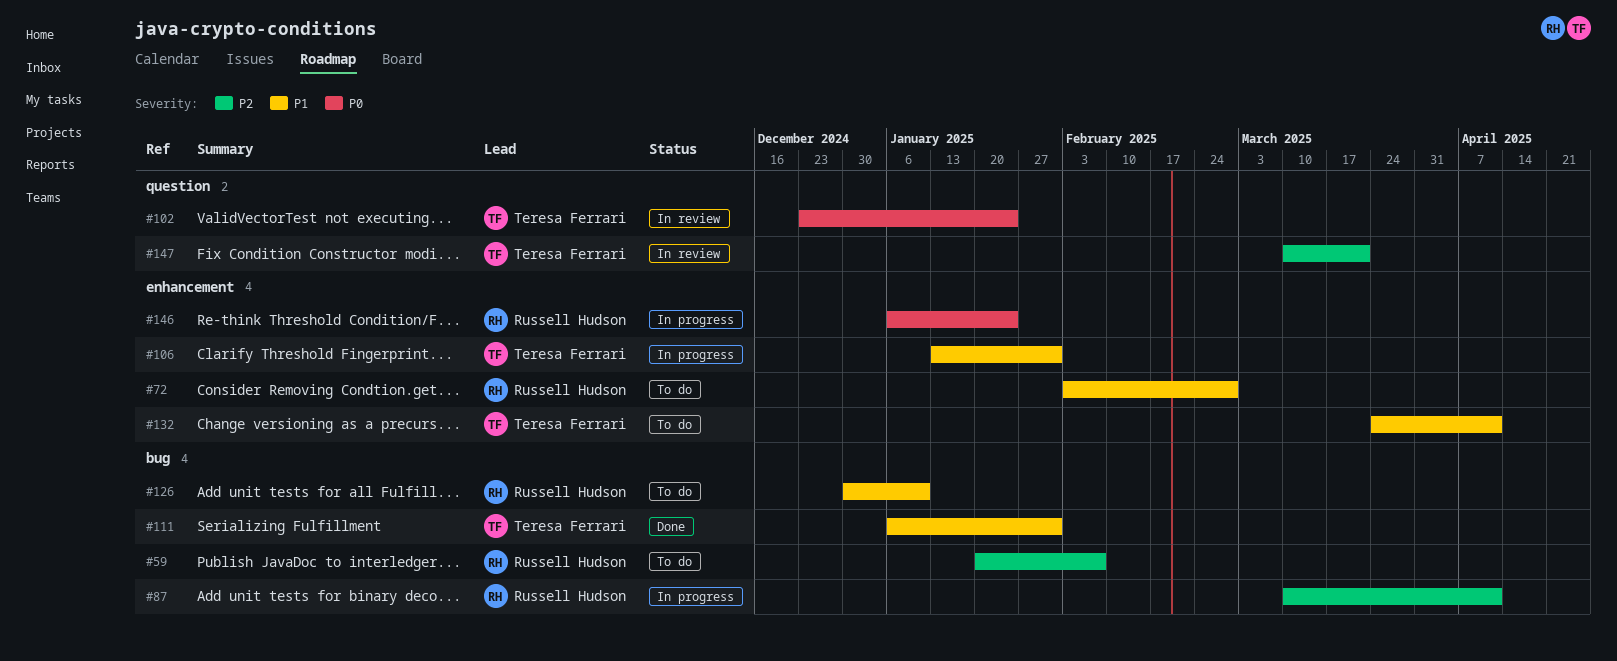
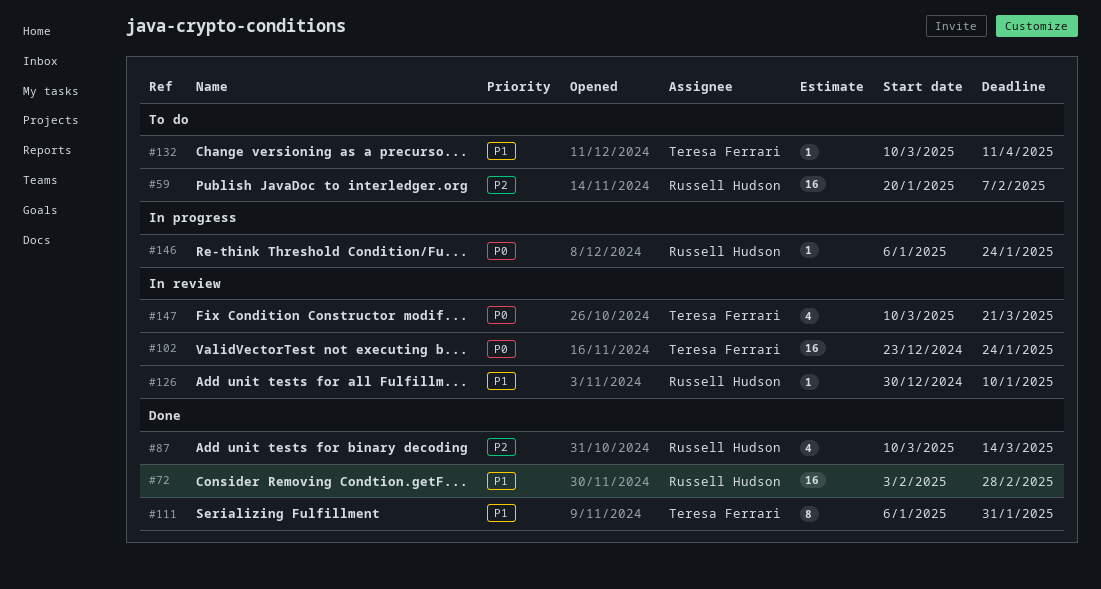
#72, status: To do -> Done
#87, status: In progress -> Done
#87, due: Apr 11 -> Mar 14
#106: present -> none
#126, status: To do -> In review
#132, start: Mar 24 -> Mar 10
#147, priority: P2 -> P0

